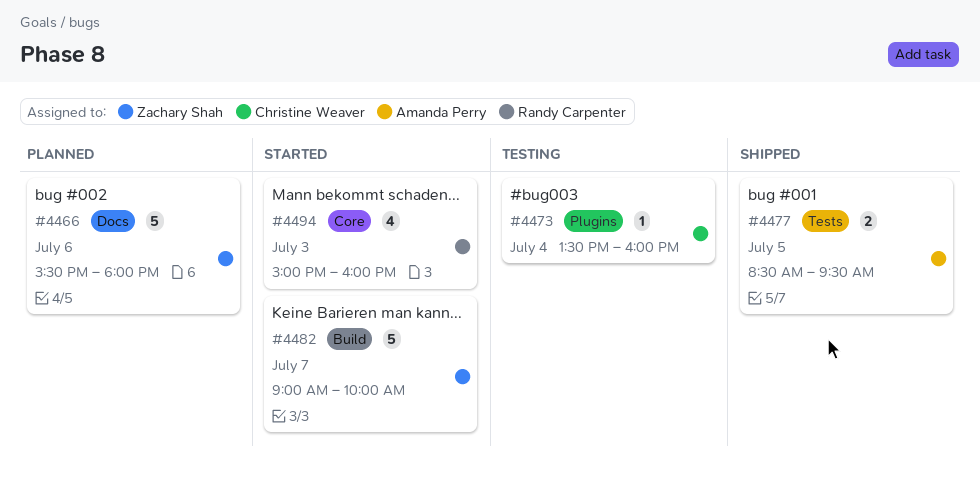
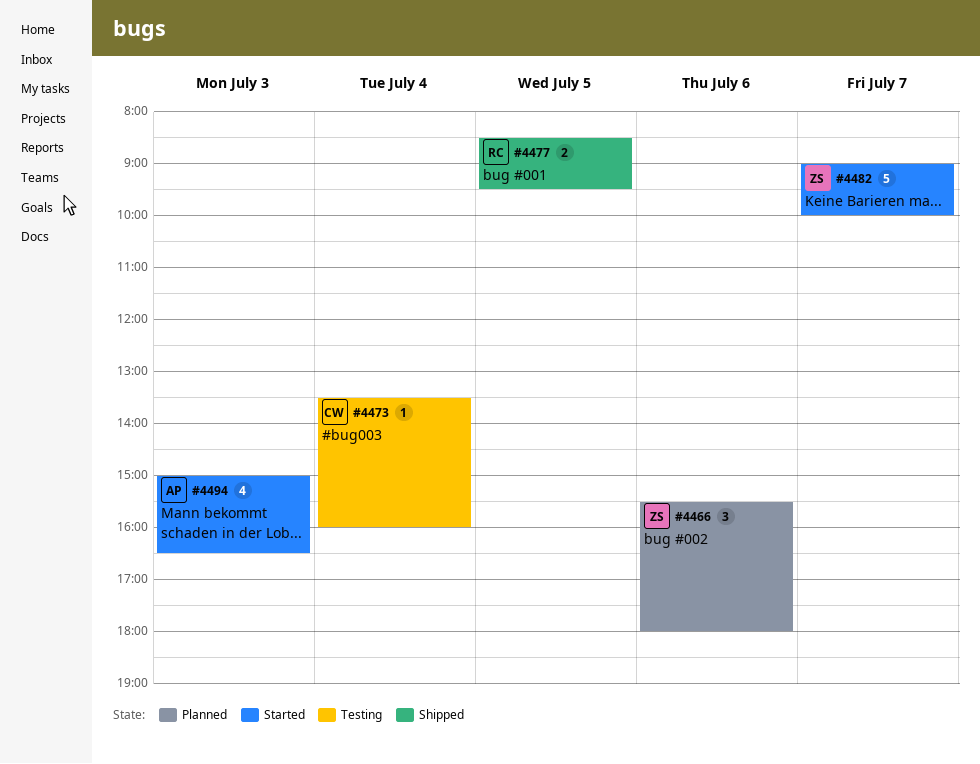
#4466, estimate: 5 -> 3
#4477, owner: Amanda Perry -> Randy Carpenter
#4494, owner: Randy Carpenter -> Amanda Perry
#4494, ends: 16:00 -> 16:30

